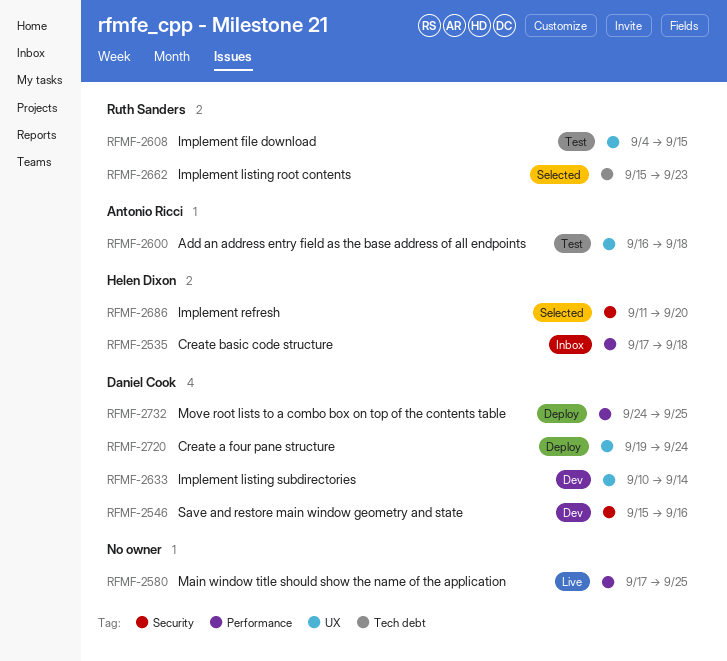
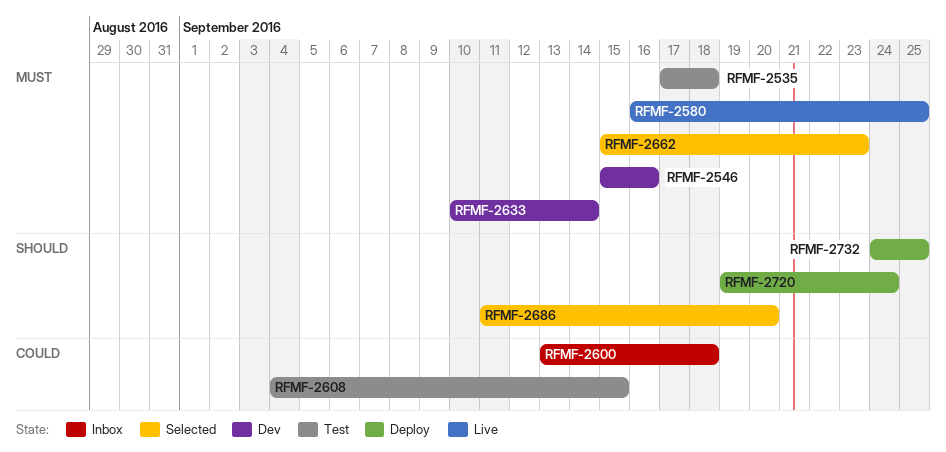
RFMF-2535, status: Inbox -> Test
RFMF-2580, start: Sep 17 -> Sep 16
RFMF-2600, status: Test -> Inbox
RFMF-2600, start: Sep 16 -> Sep 13

